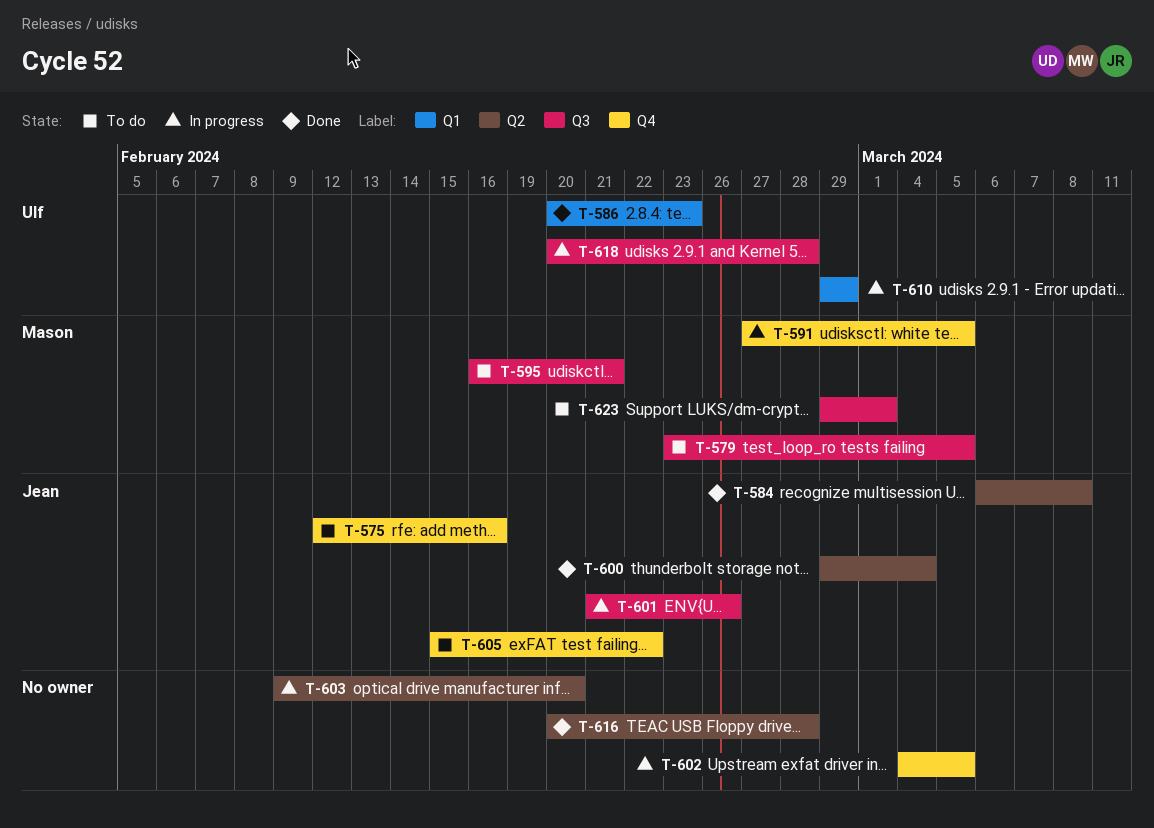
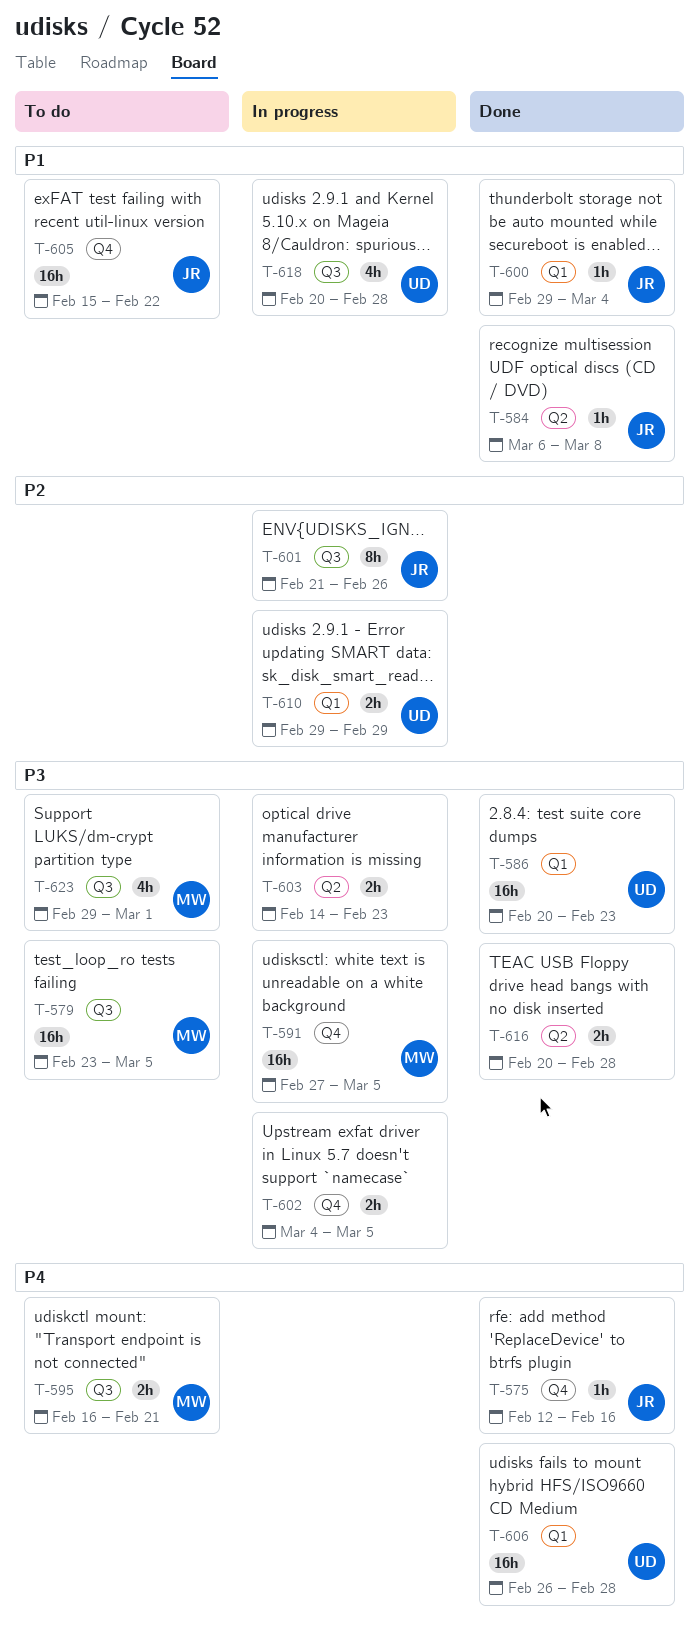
T-575, status: To do -> Done
T-600, label: Q2 -> Q1
T-603, start: Feb 9 -> Feb 14
T-603, due: Feb 20 -> Feb 23
T-606: none -> present

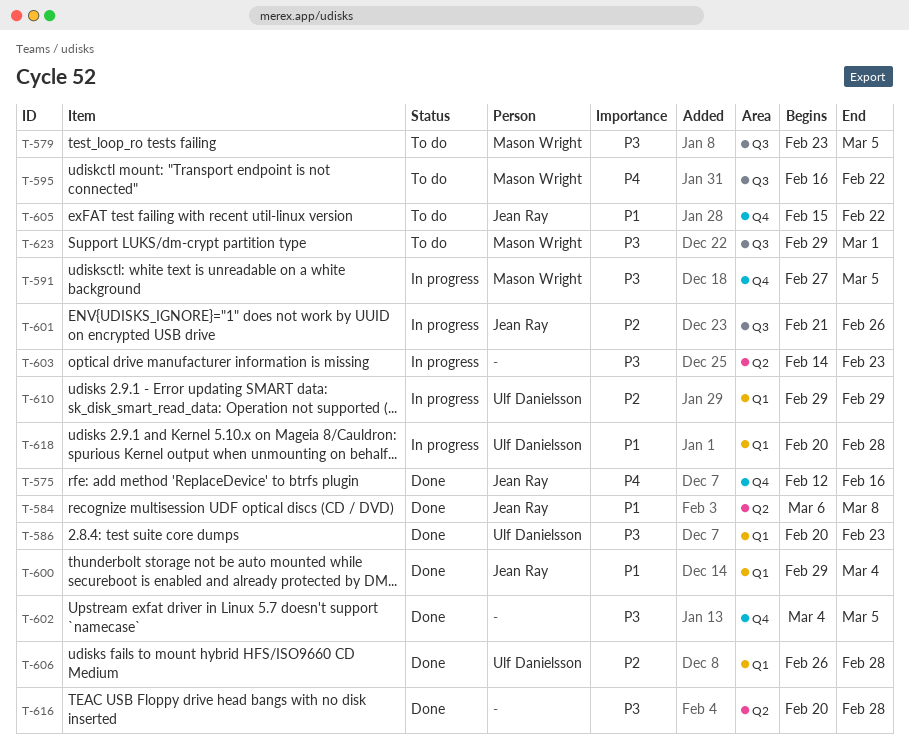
T-595, due: Feb 21 -> Feb 22
T-602, status: In progress -> Done
T-606, priority: P4 -> P2
T-618, label: Q3 -> Q1

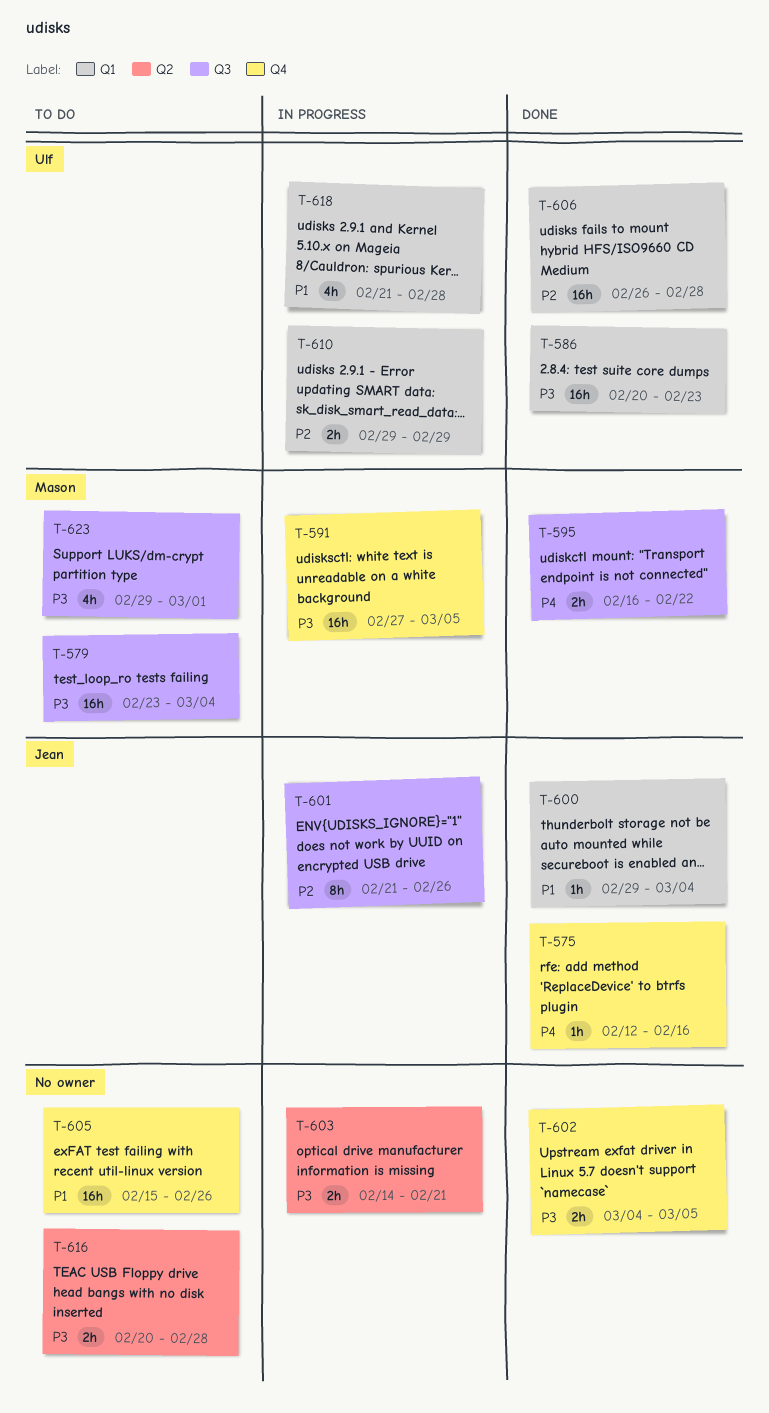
T-579, due: Mar 5 -> Mar 4
T-584: present -> none
T-595, status: To do -> Done
T-603, due: Feb 23 -> Feb 21
T-605, owner: Jean Ray -> none
T-605, due: Feb 22 -> Feb 26
T-616, status: Done -> To do
T-618, start: Feb 20 -> Feb 21

